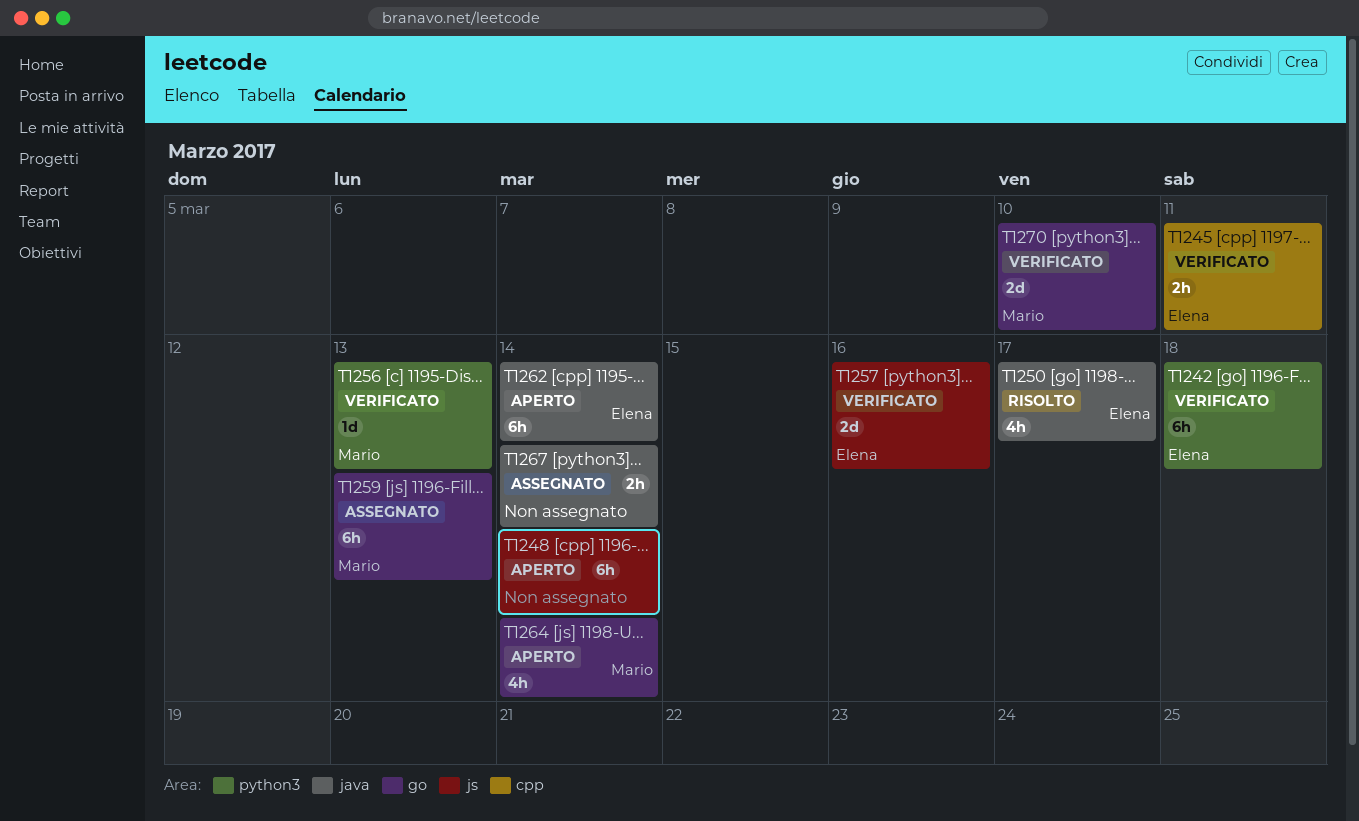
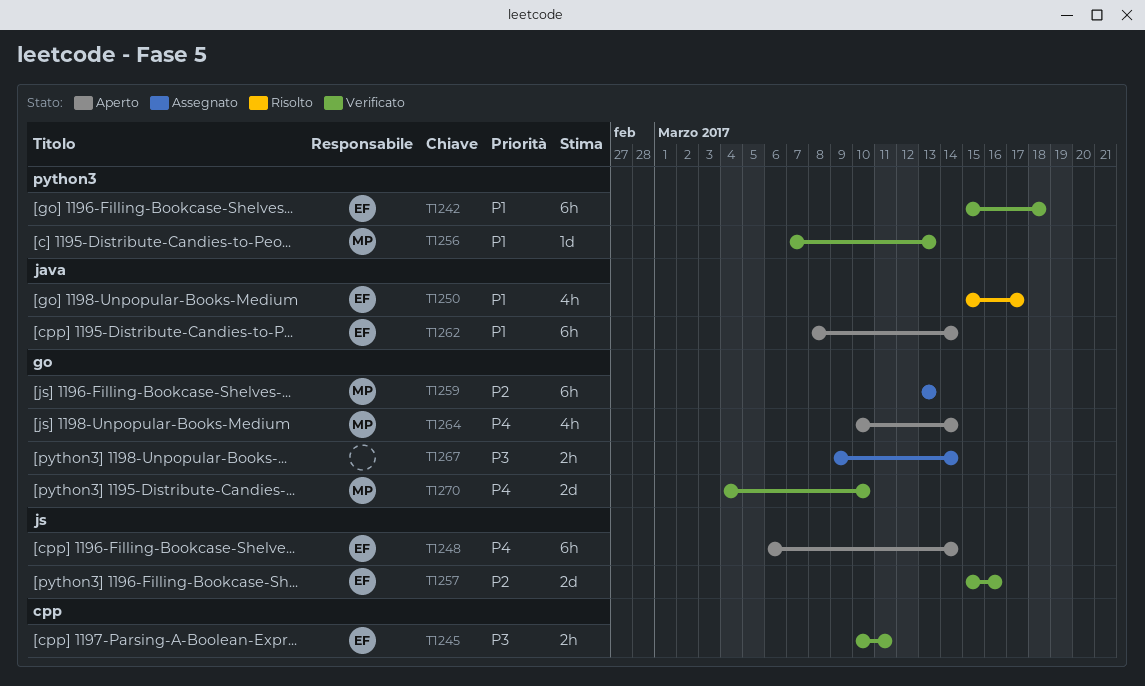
T1248, owner: none -> Elena
T1267, label: java -> go

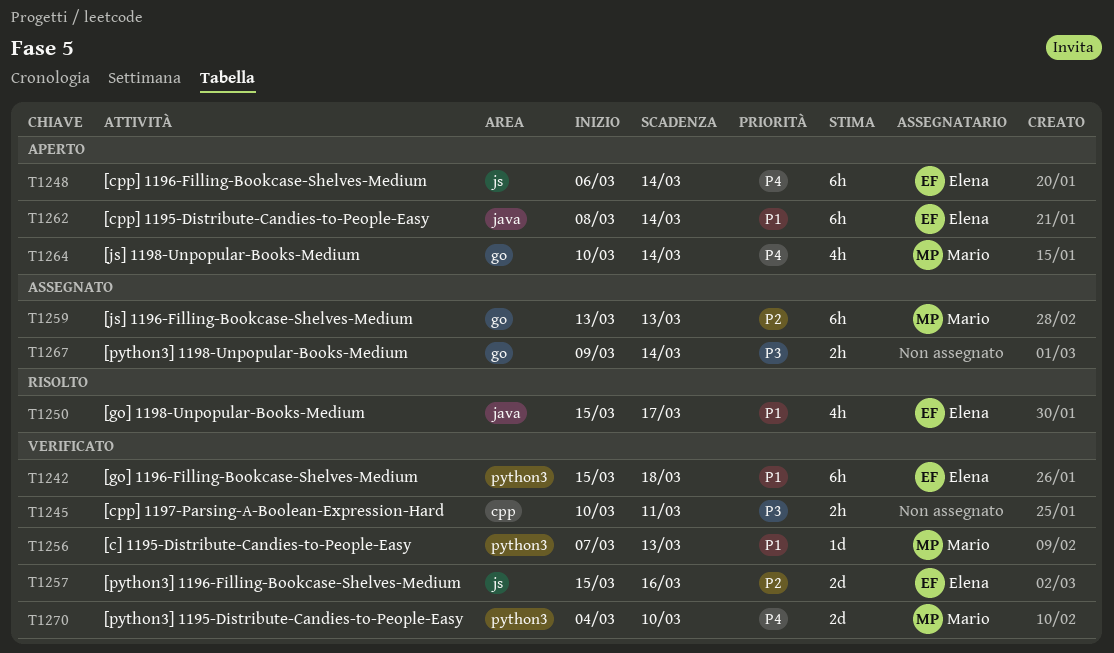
T1245, owner: Elena -> none
T1270, label: go -> python3

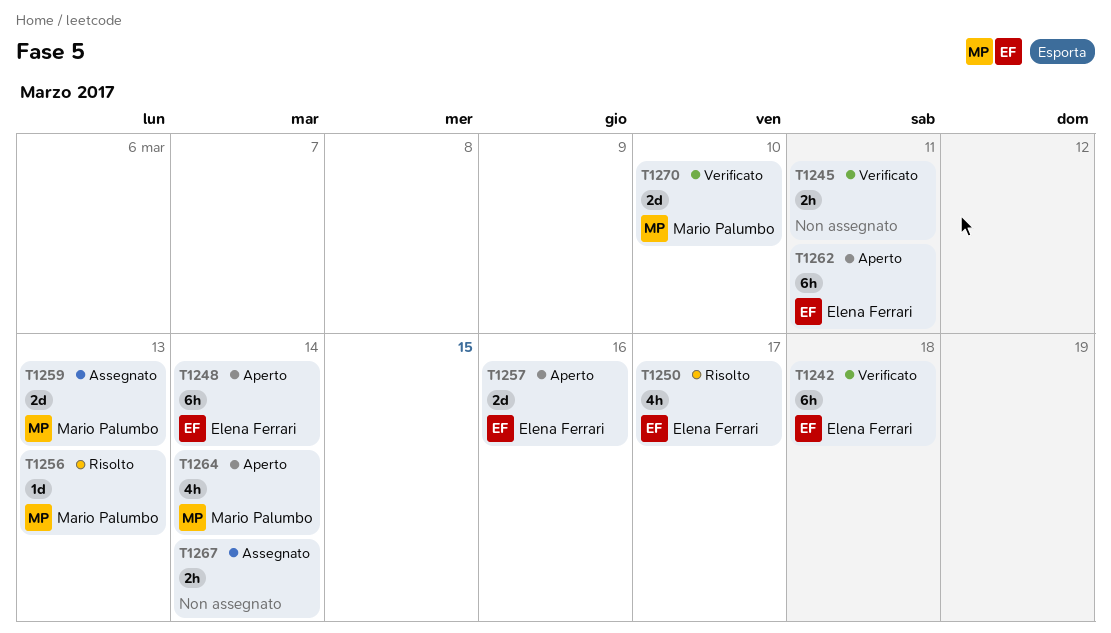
T1256, status: Verificato -> Risolto
T1257, status: Verificato -> Aperto
T1259, estimate: 6h -> 2d
T1262, due: Mar 14 -> Mar 11

